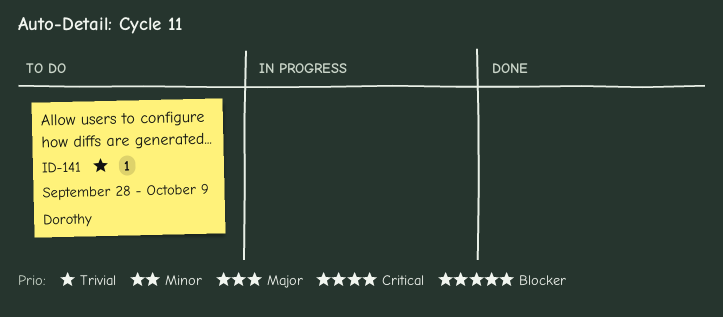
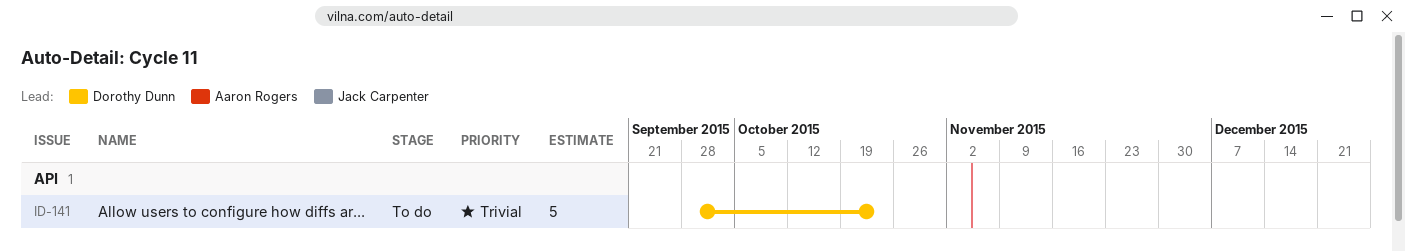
ID-141, estimate: 1 -> 5
ID-141, due: Oct 9 -> Oct 23

